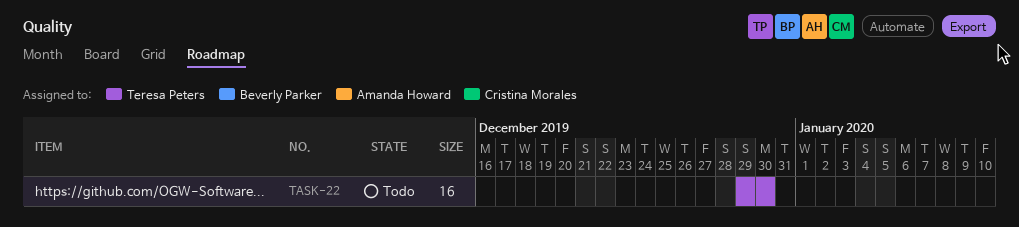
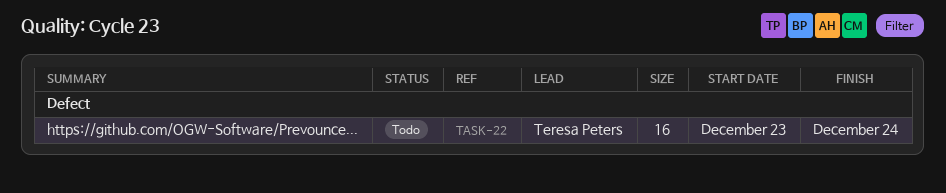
TASK-22, start: Dec 29 -> Dec 23
TASK-22, due: Dec 30 -> Dec 24

